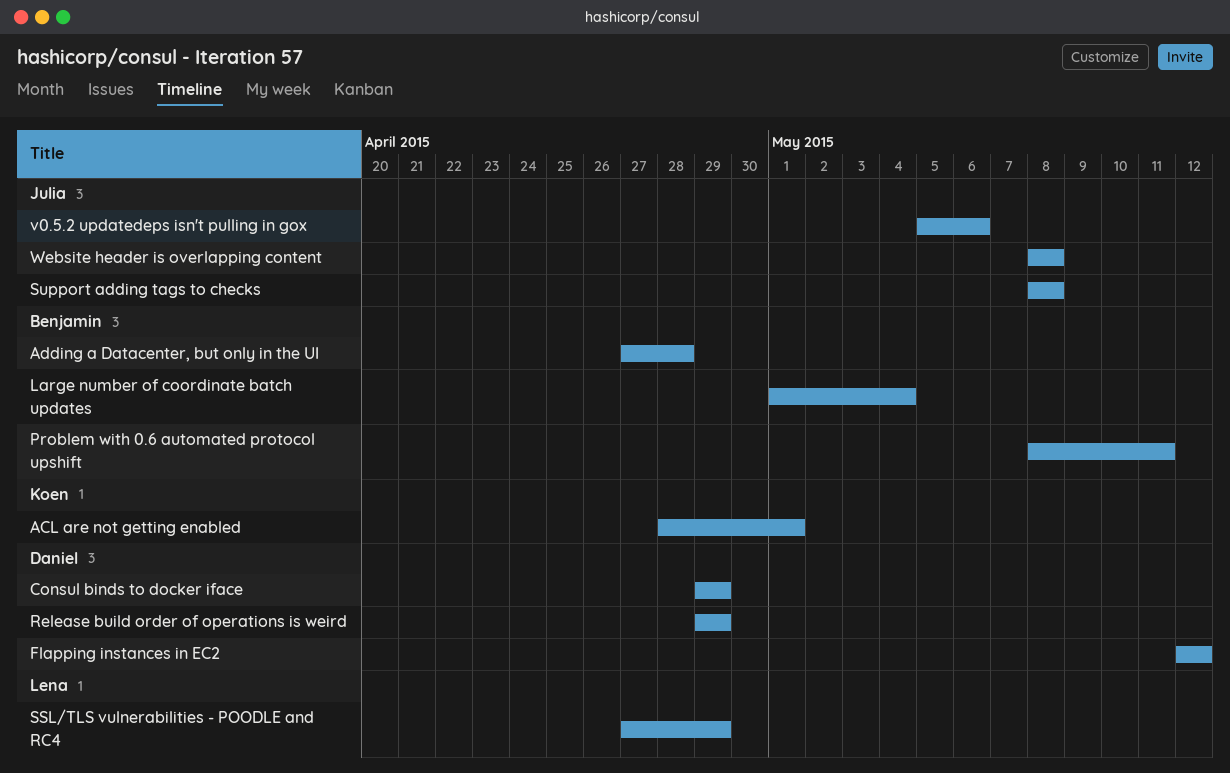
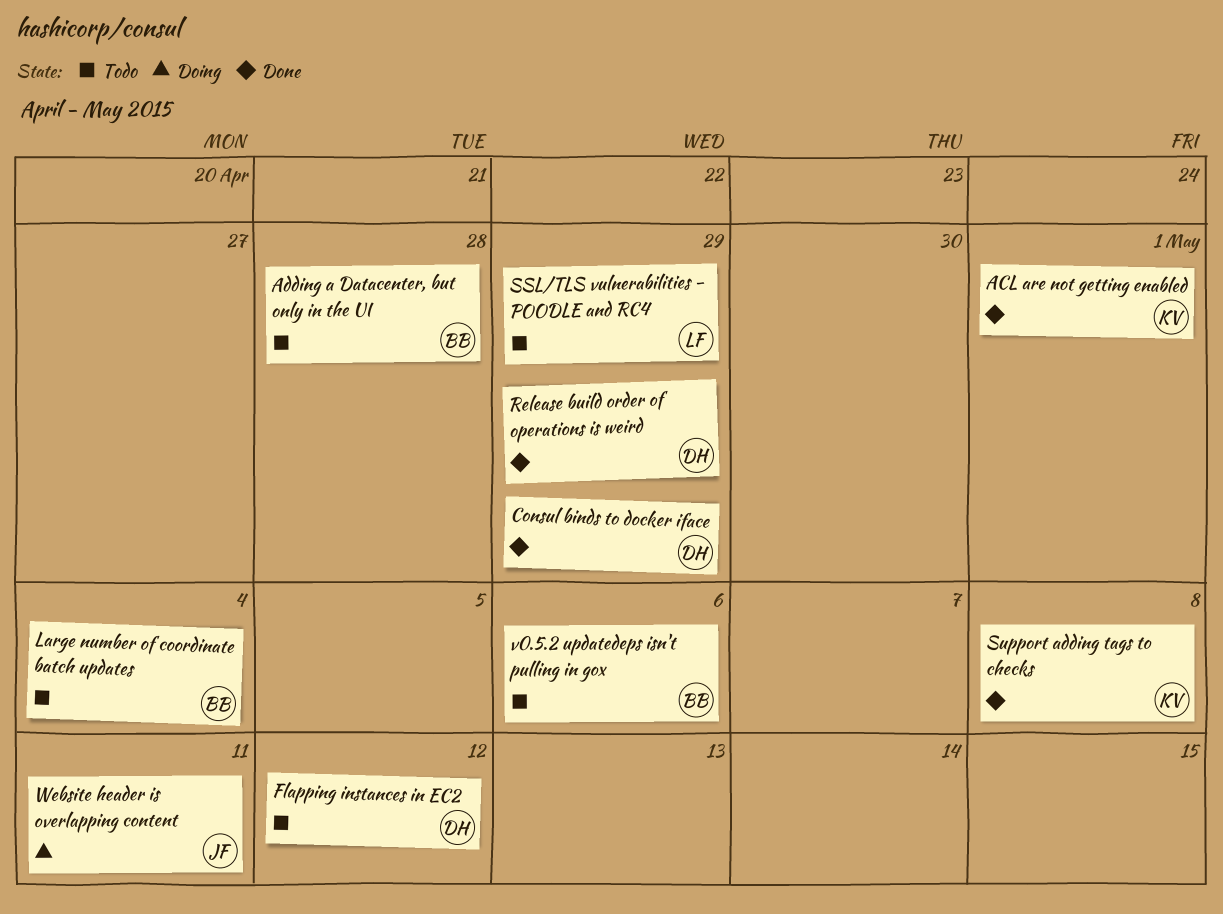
Problem with 0.6 automated protocol upshift: present -> none
Support adding tags to checks, owner: Julia -> Koen
v0.5.2 updatedeps isn't pulling in gox, owner: Julia -> Benjamin
Website header is overlapping content, due: May 8 -> May 11

